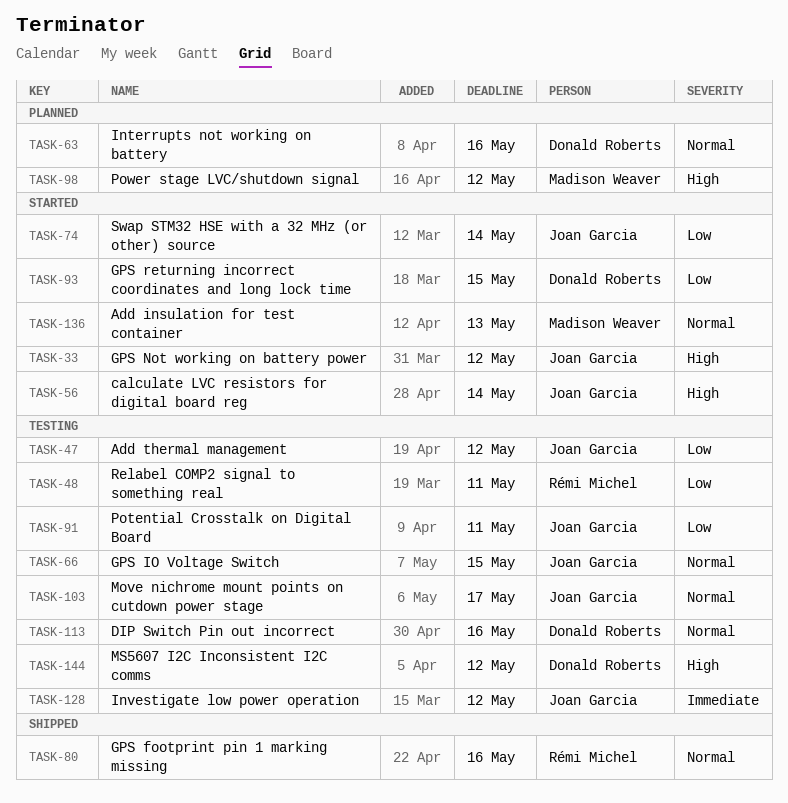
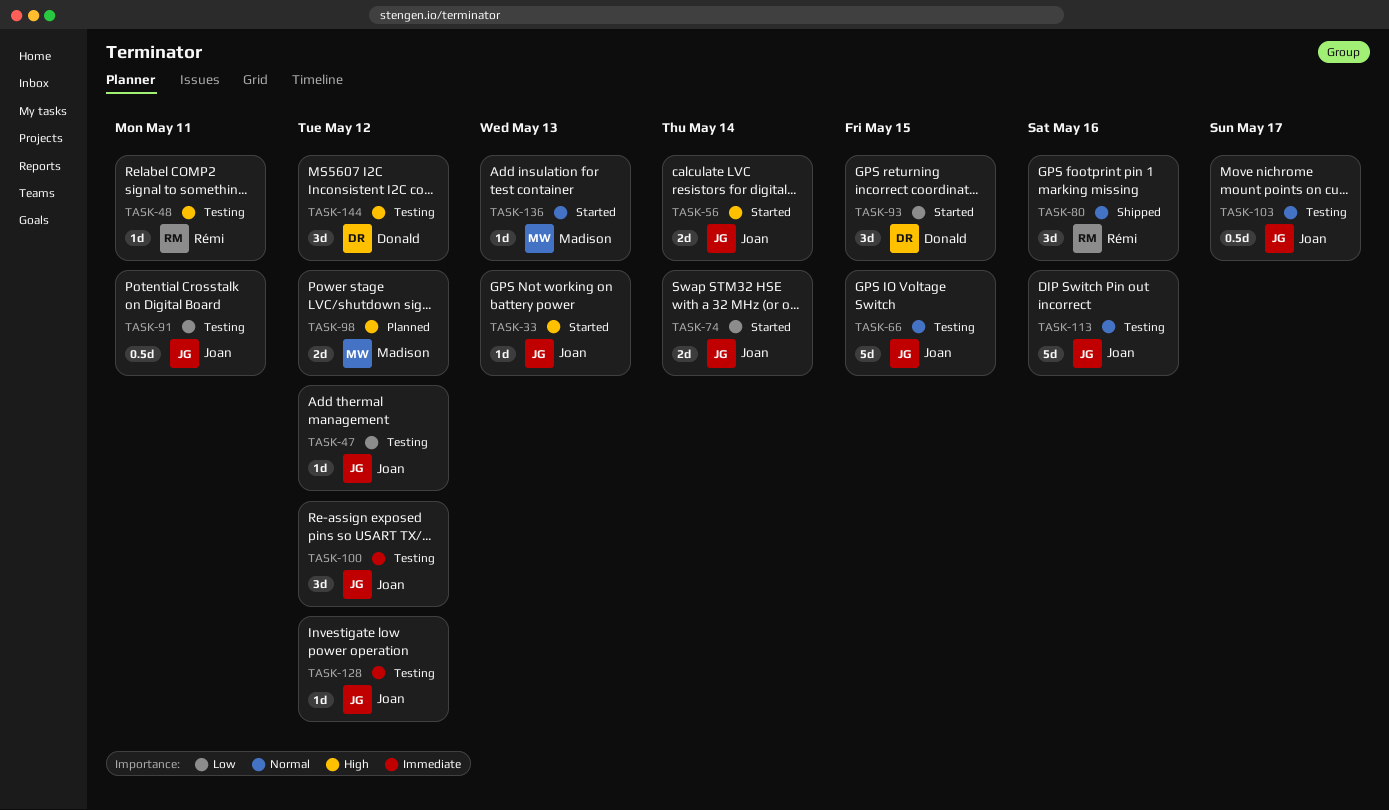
TASK-33, due: May 12 -> May 13
TASK-48, priority: Low -> High
TASK-63: present -> none
TASK-100: none -> present
TASK-113, owner: Donald Roberts -> Joan Garcia

